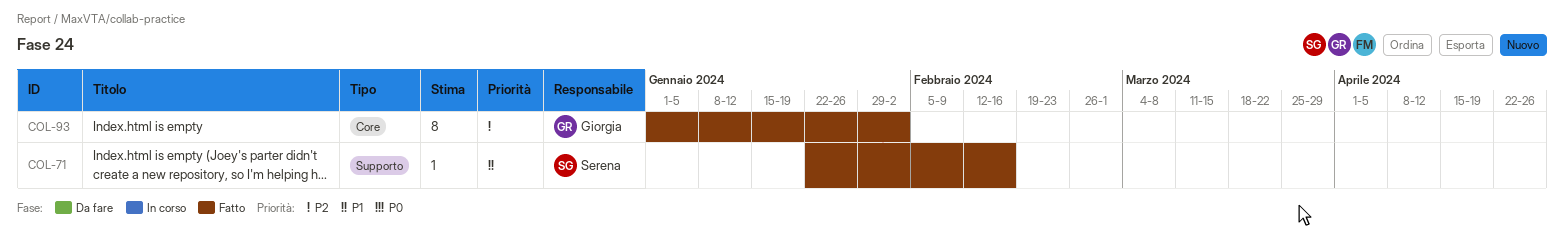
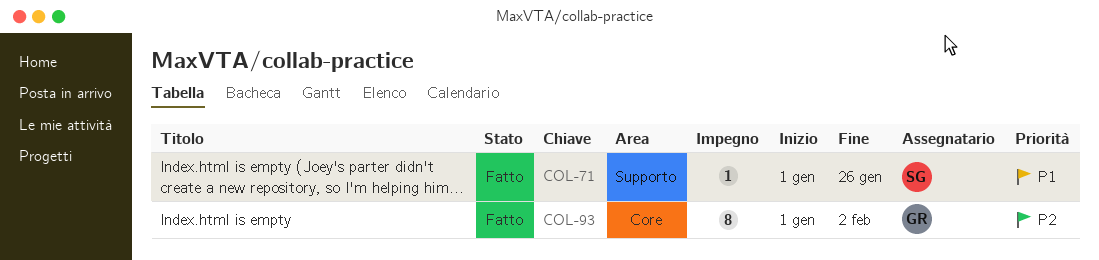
COL-71, start: Jan 22 -> Jan 1
COL-71, due: Feb 16 -> Jan 26

